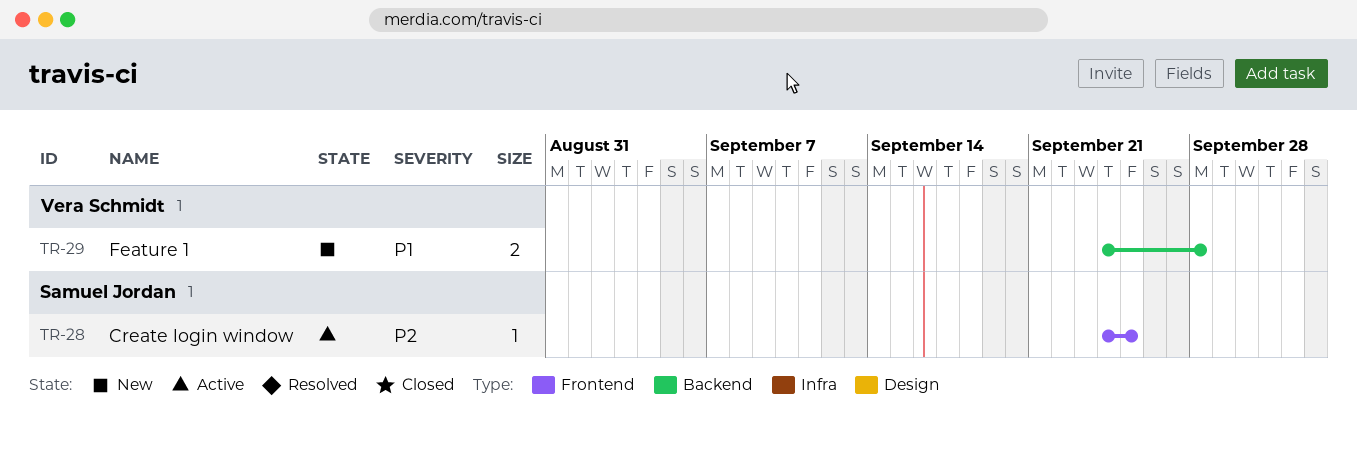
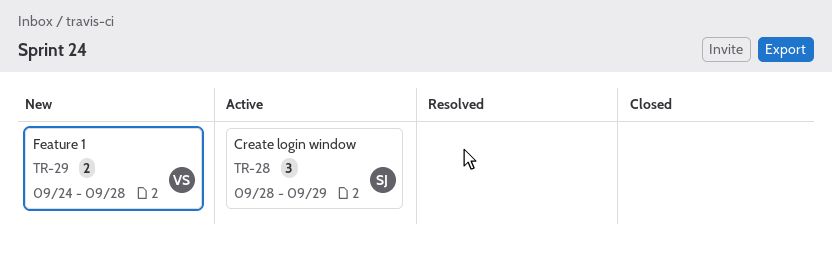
TR-28, estimate: 1 -> 3
TR-28, start: Sep 24 -> Sep 28
TR-28, due: Sep 25 -> Sep 29

